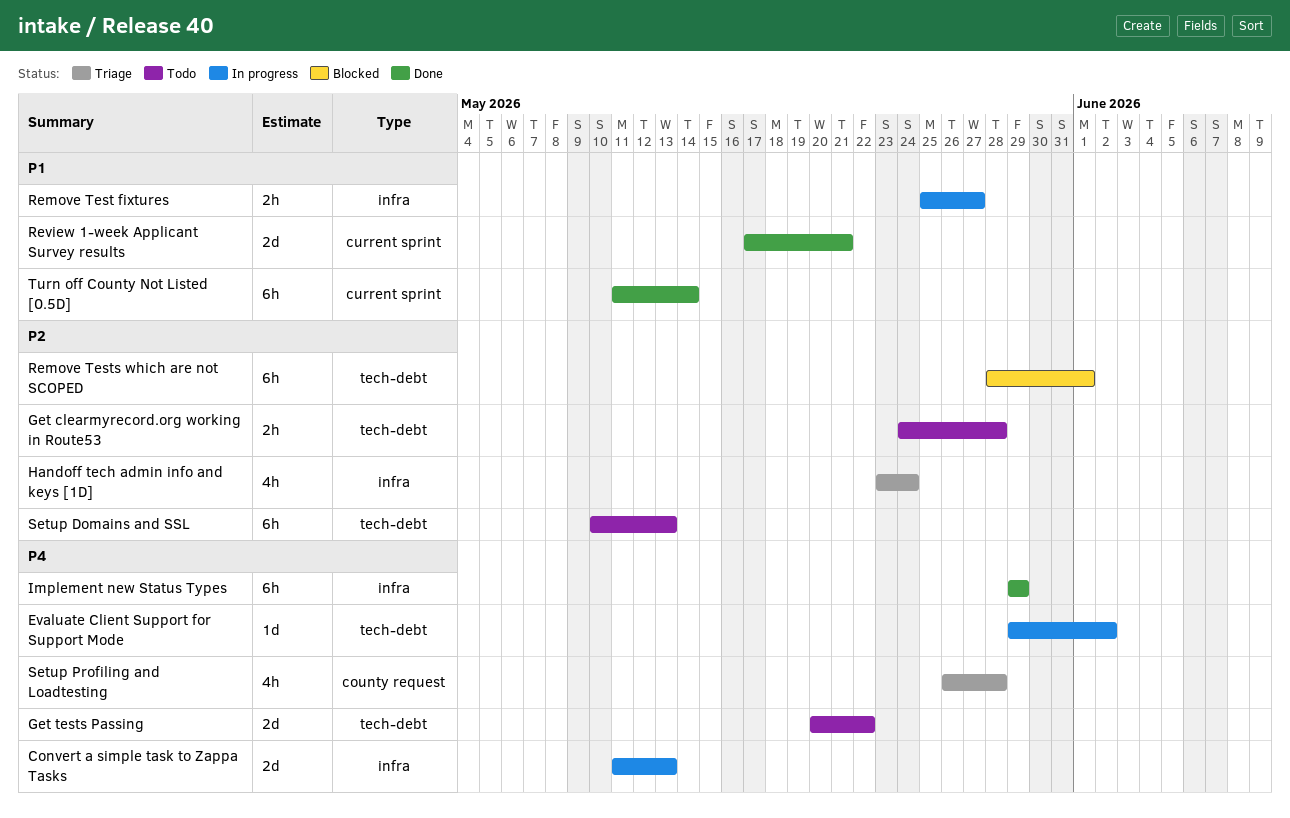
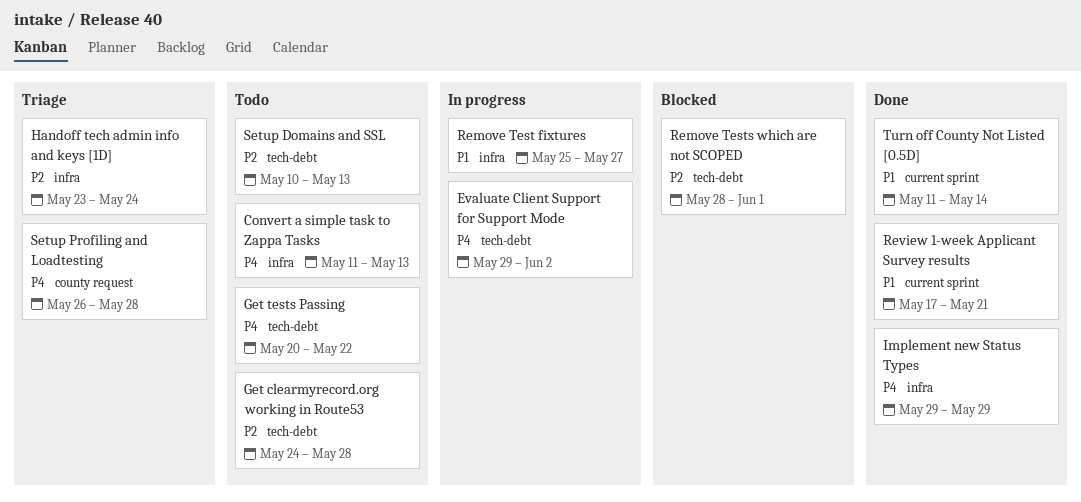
Convert a simple task to Zappa Tasks, status: In progress -> Todo

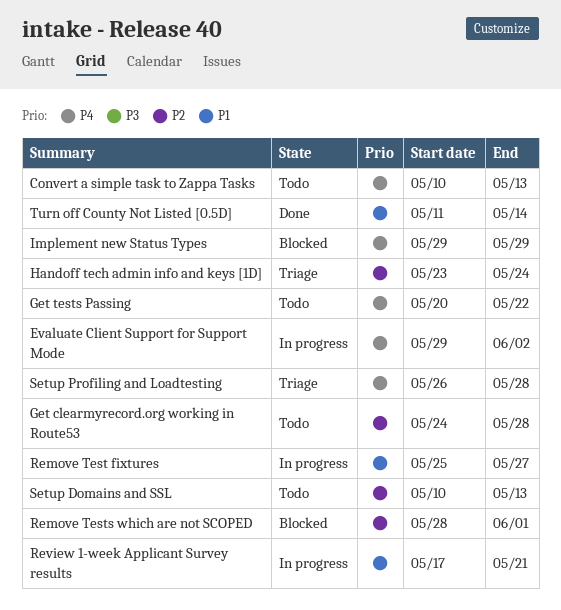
Convert a simple task to Zappa Tasks, start: May 11 -> May 10
Implement new Status Types, status: Done -> Blocked
Review 1-week Applicant Survey results, status: Done -> In progress

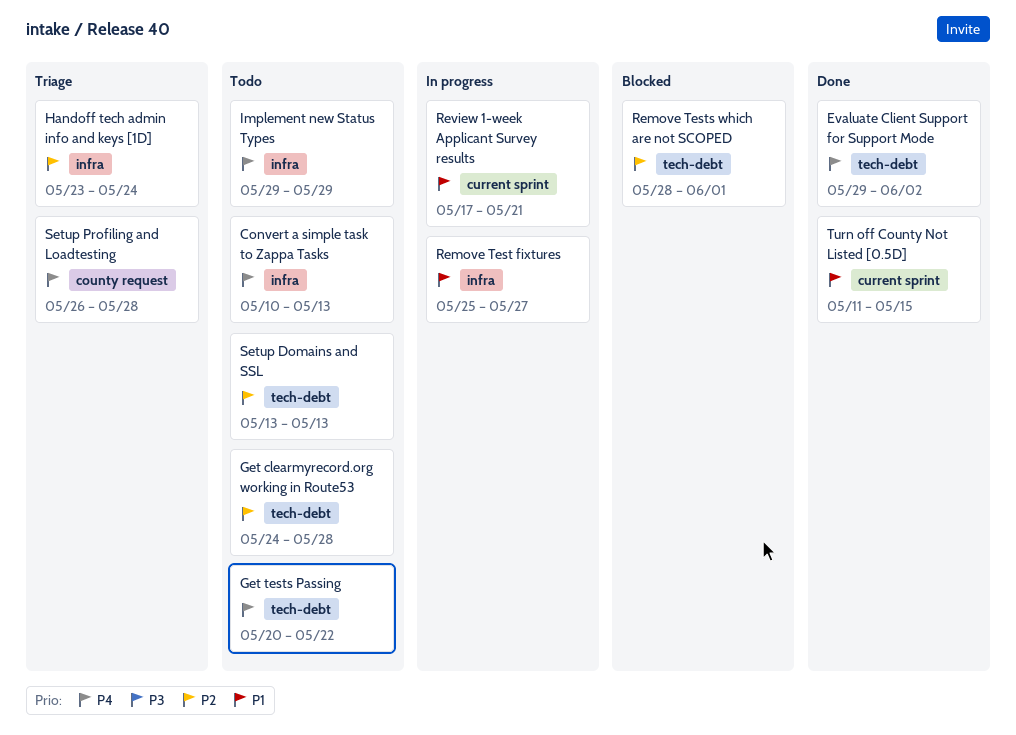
Evaluate Client Support for Support Mode, status: In progress -> Done
Implement new Status Types, status: Blocked -> Todo
Setup Domains and SSL, start: May 10 -> May 13
Turn off County Not Listed [0.5D], due: May 14 -> May 15

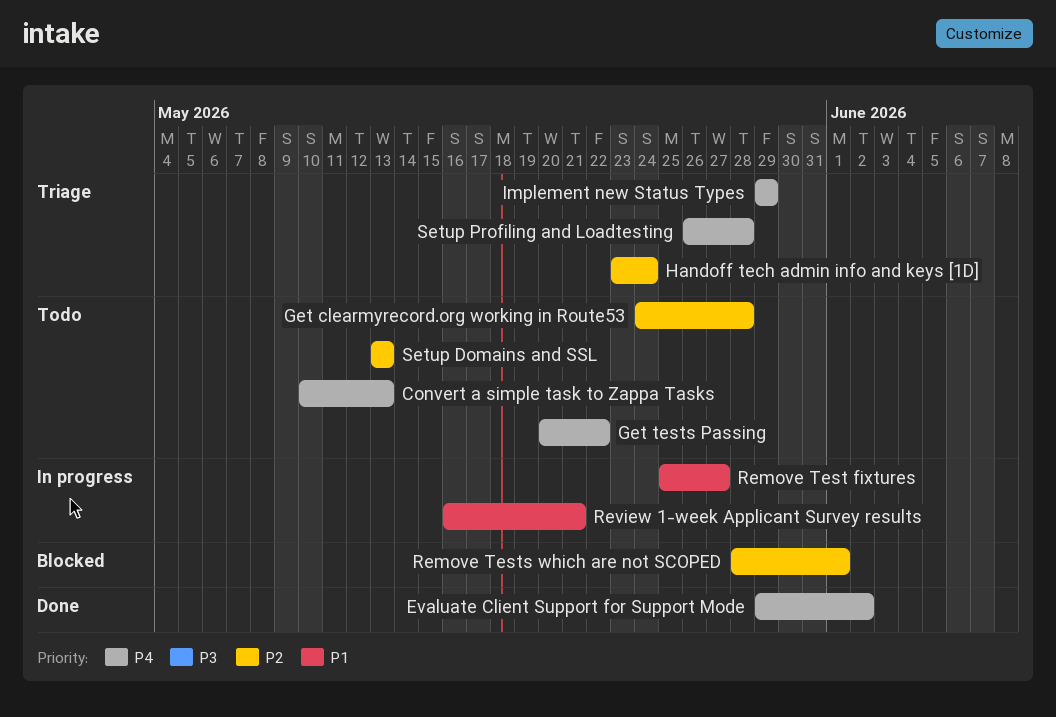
Implement new Status Types, status: Todo -> Triage
Review 1-week Applicant Survey results, start: May 17 -> May 16
Turn off County Not Listed [0.5D]: present -> none

